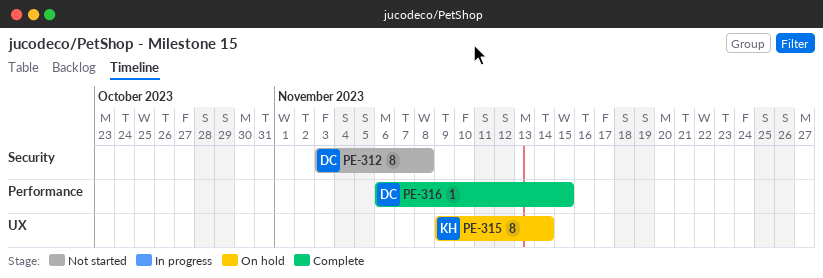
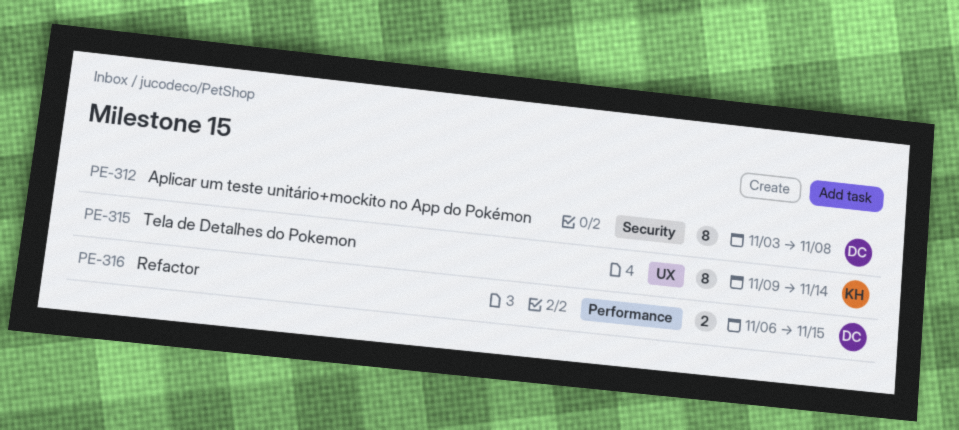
PE-316, estimate: 1 -> 2

